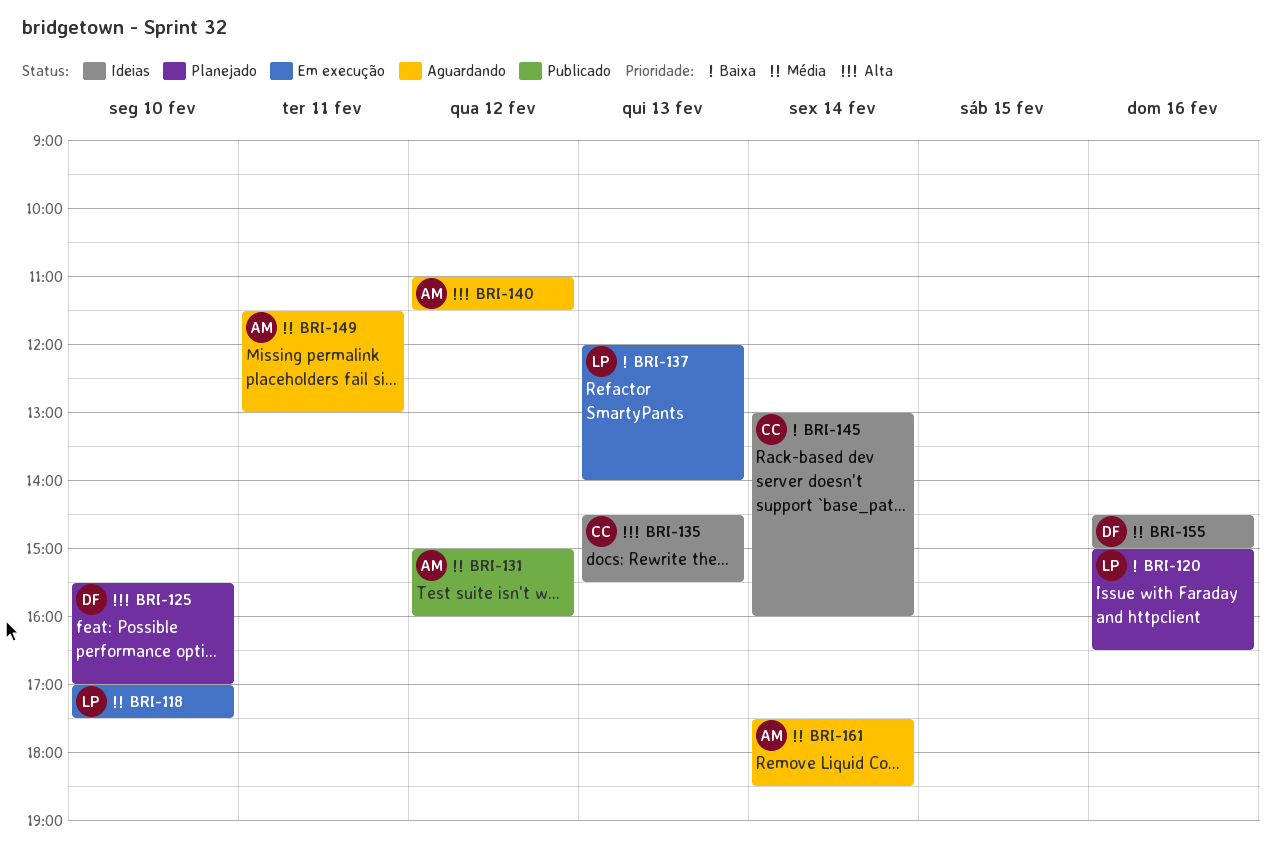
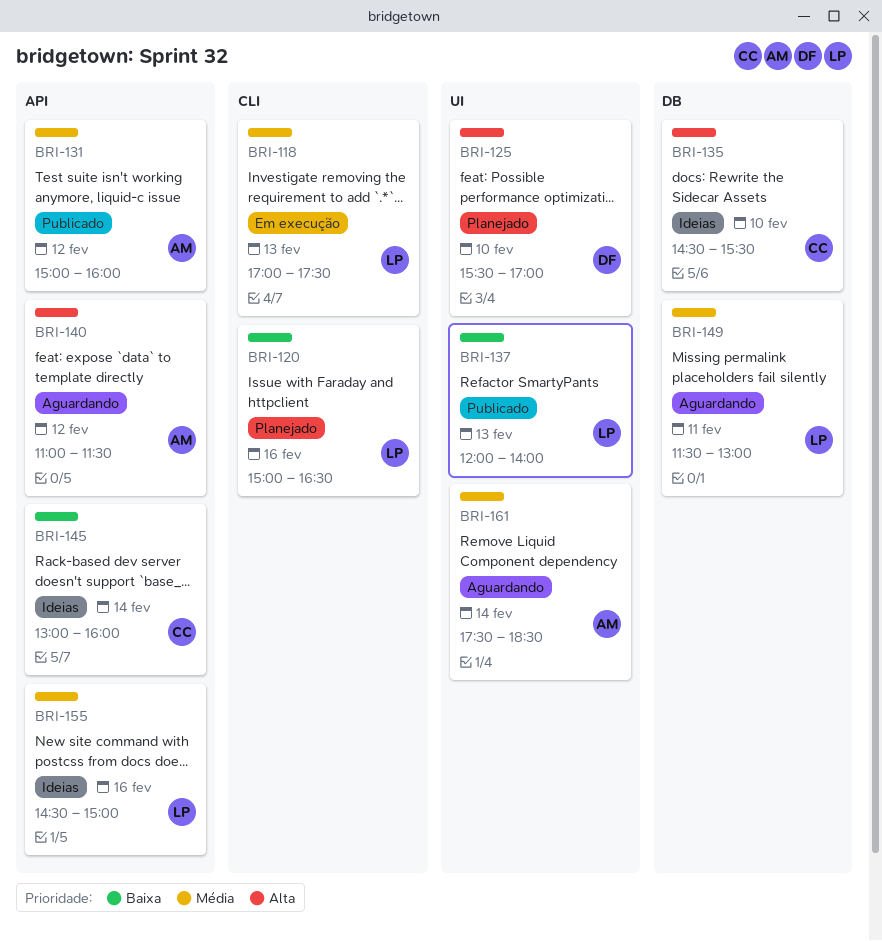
BRI-118, day: Feb 10 -> Feb 13
BRI-135, day: Feb 13 -> Feb 10
BRI-137, status: Em execução -> Publicado
BRI-149, owner: AM -> LP
BRI-155, owner: DF -> LP

